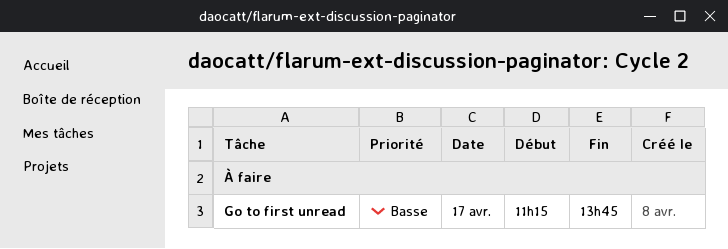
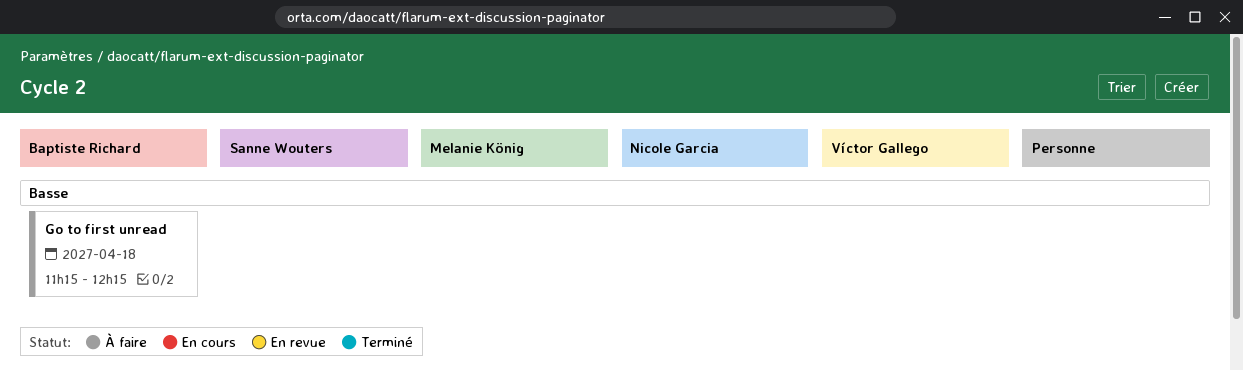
Go to first unread, day: Apr 17 -> Apr 18
Go to first unread, ends: 13:45 -> 12:15

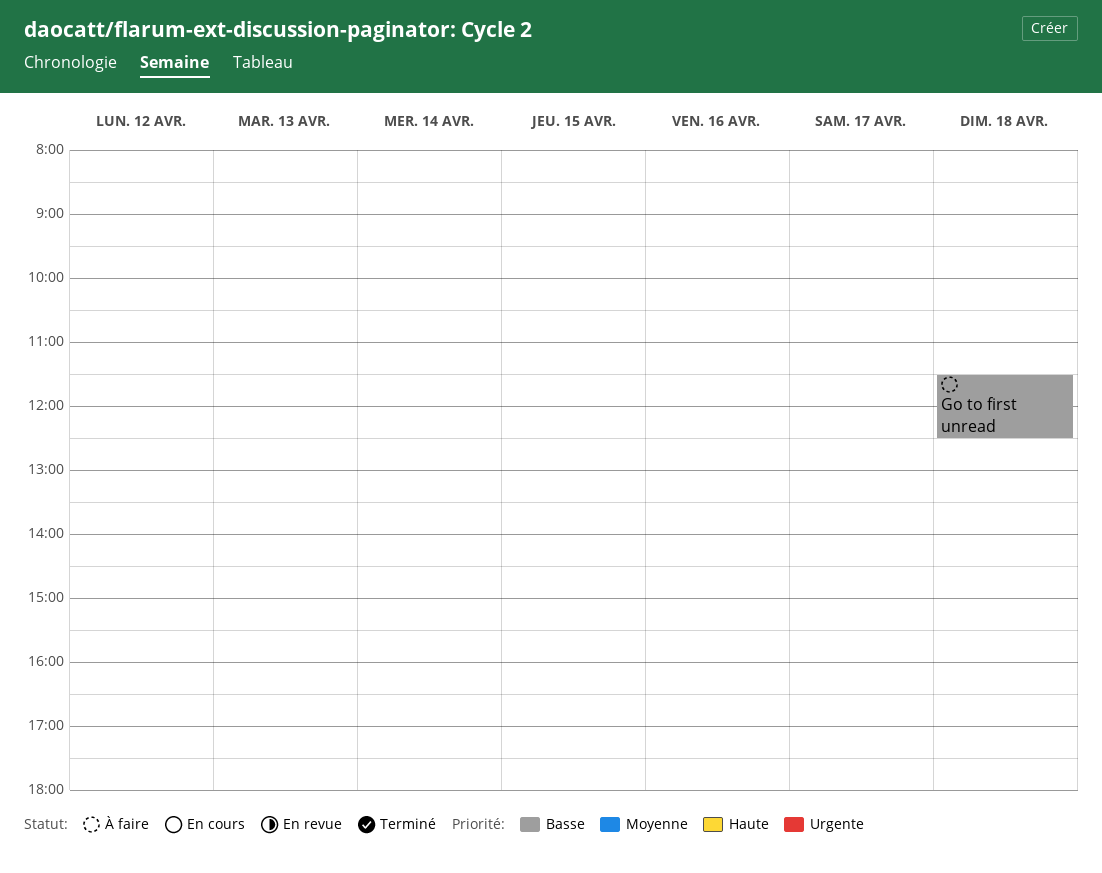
Go to first unread, begins: 11:15 -> 11:30
Go to first unread, ends: 12:15 -> 12:30

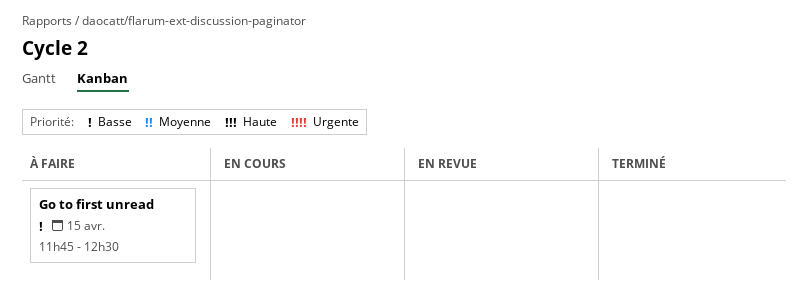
Go to first unread, day: Apr 18 -> Apr 15
Go to first unread, begins: 11:30 -> 11:45

